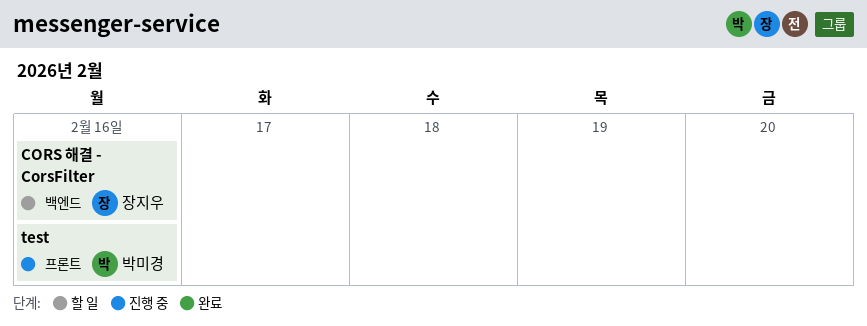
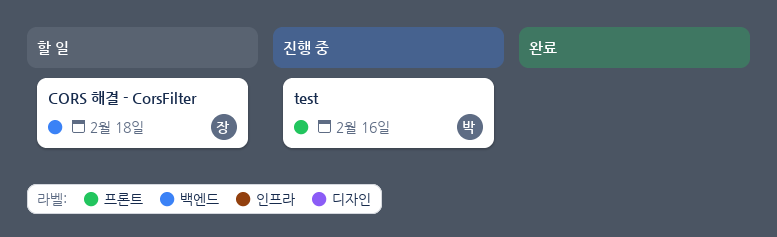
CORS 해결 - CorsFilter, due: Feb 16 -> Feb 18

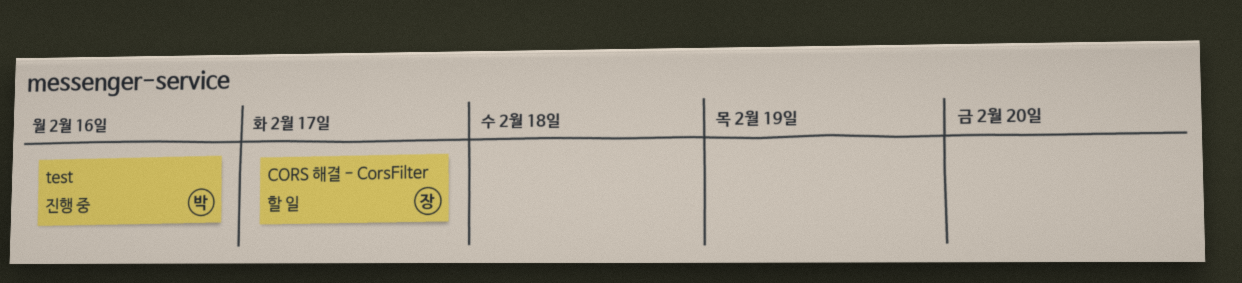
CORS 해결 - CorsFilter, due: Feb 18 -> Feb 17

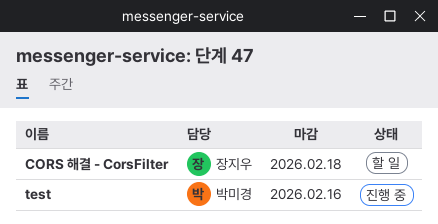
CORS 해결 - CorsFilter, due: Feb 17 -> Feb 18

